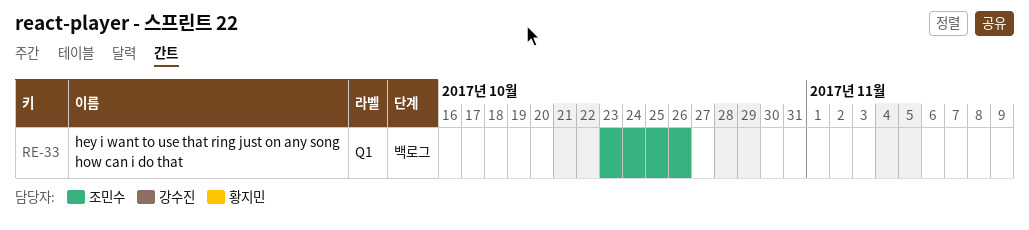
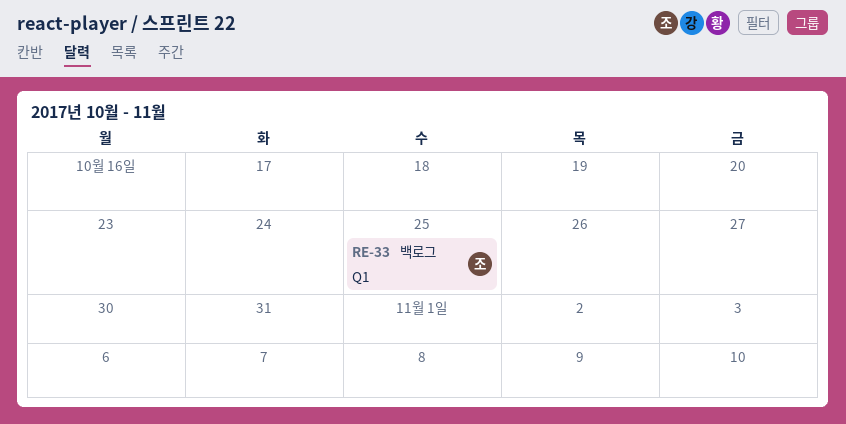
RE-33, due: Oct 26 -> Oct 25

